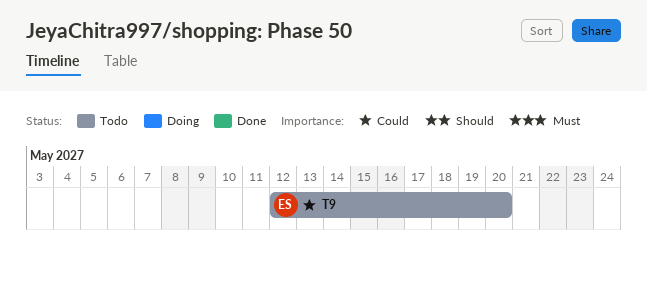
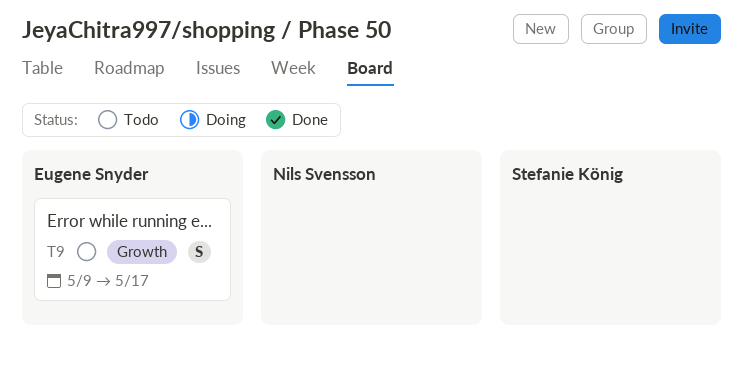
T9, start: May 12 -> May 9
T9, due: May 20 -> May 17

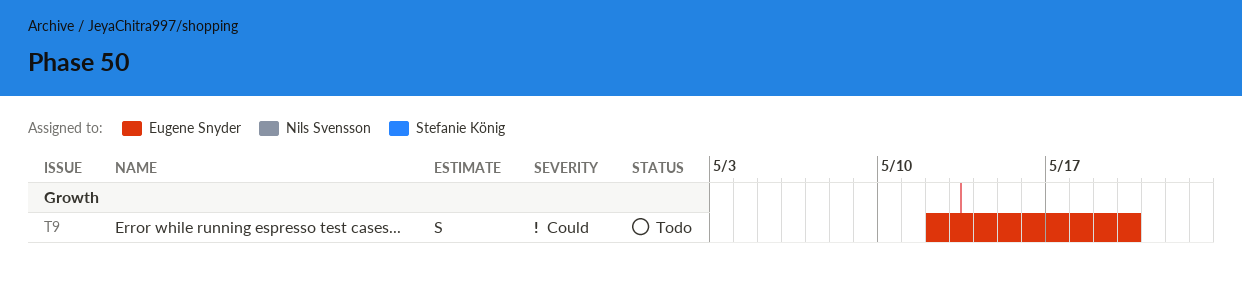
T9, start: May 9 -> May 12
T9, due: May 17 -> May 20

